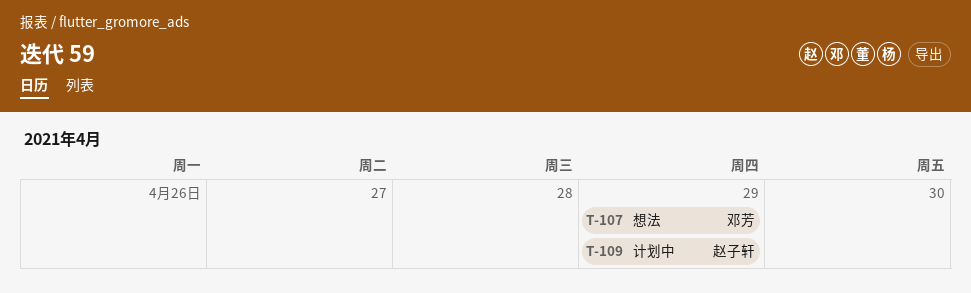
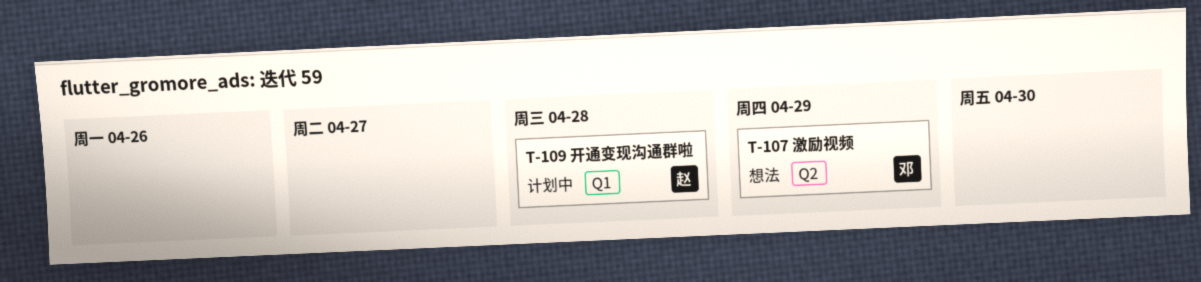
T-109, due: Apr 29 -> Apr 28

